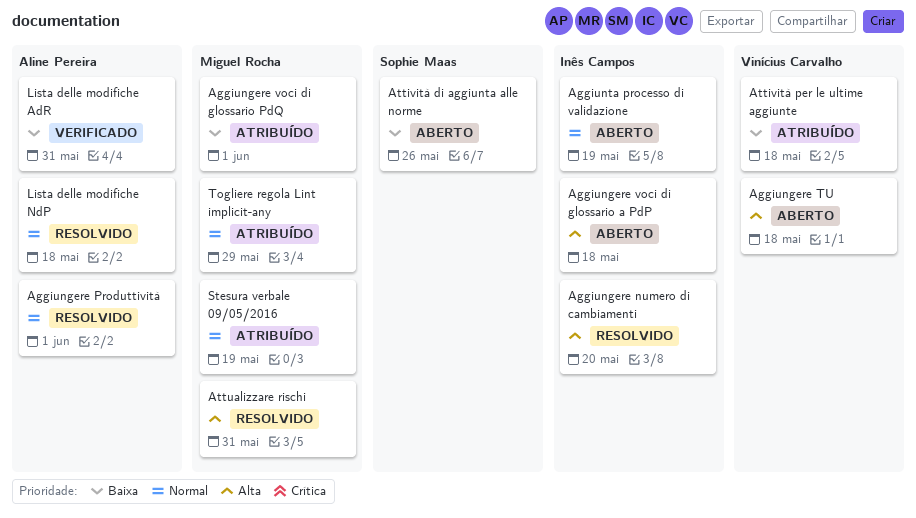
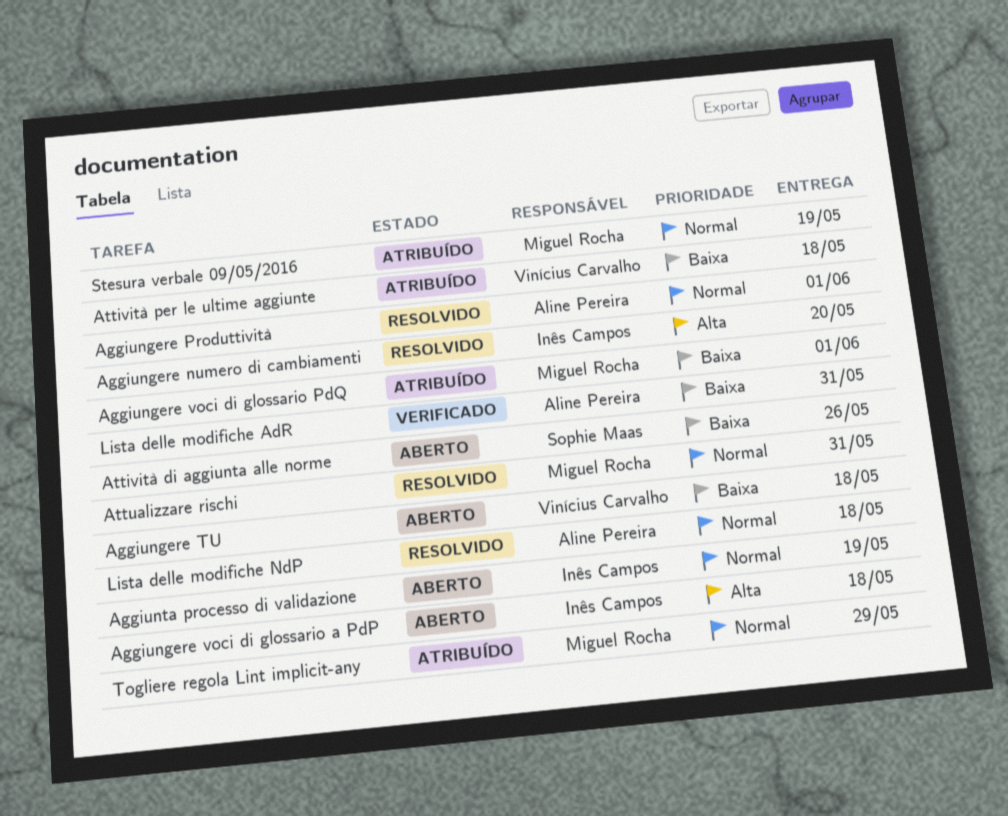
Aggiungere TU, priority: Alta -> Baixa
Attualizzare rischi, priority: Alta -> Normal

